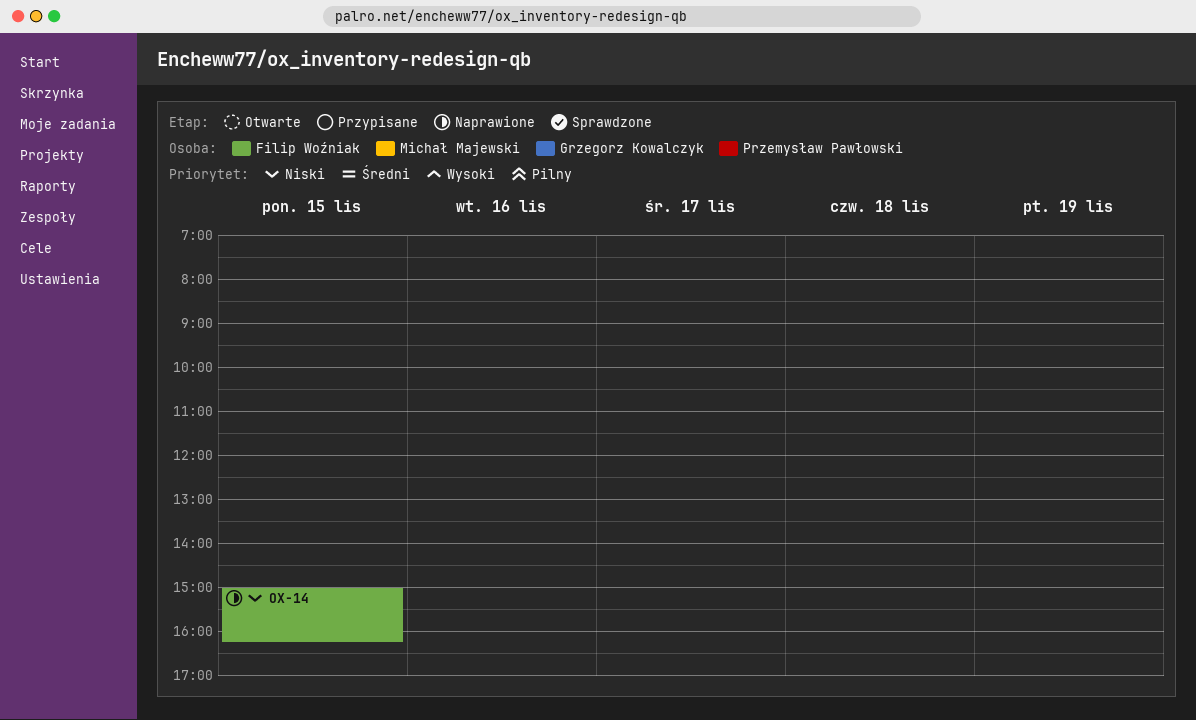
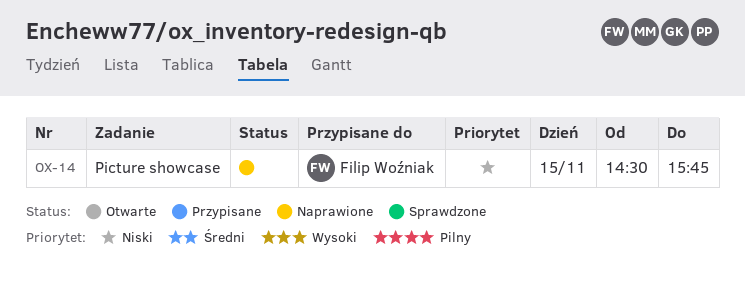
OX-14, begins: 15:00 -> 14:30
OX-14, ends: 16:15 -> 15:45

